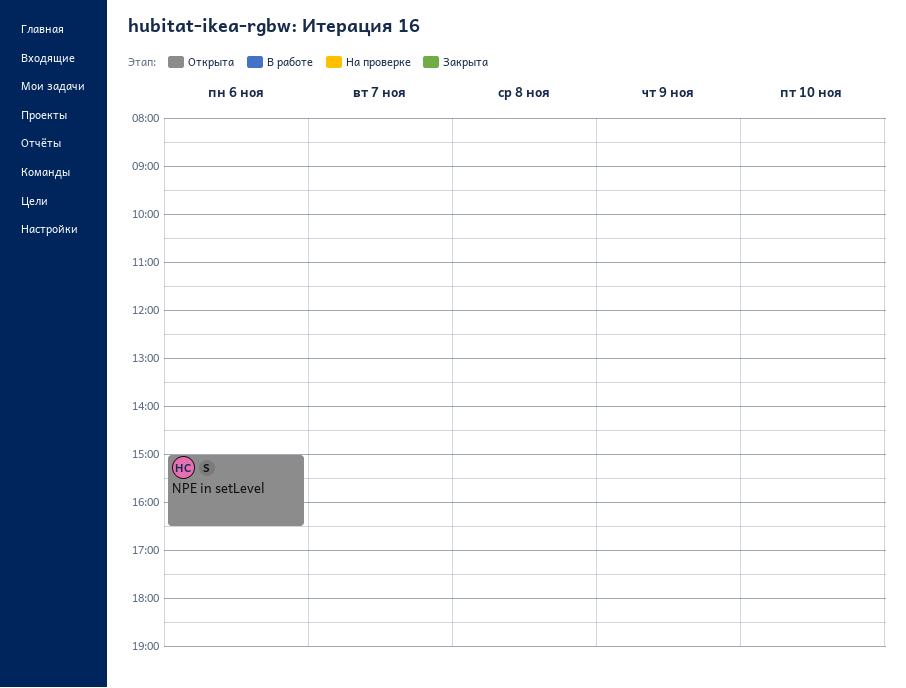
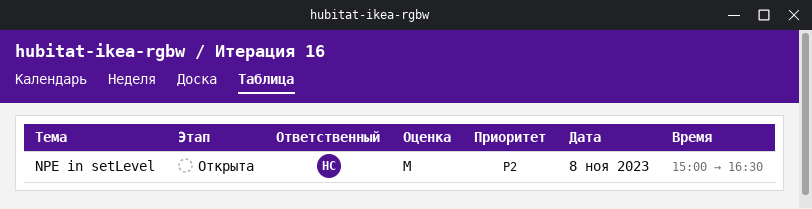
NPE in setLevel, estimate: S -> M
NPE in setLevel, day: Nov 6 -> Nov 8

